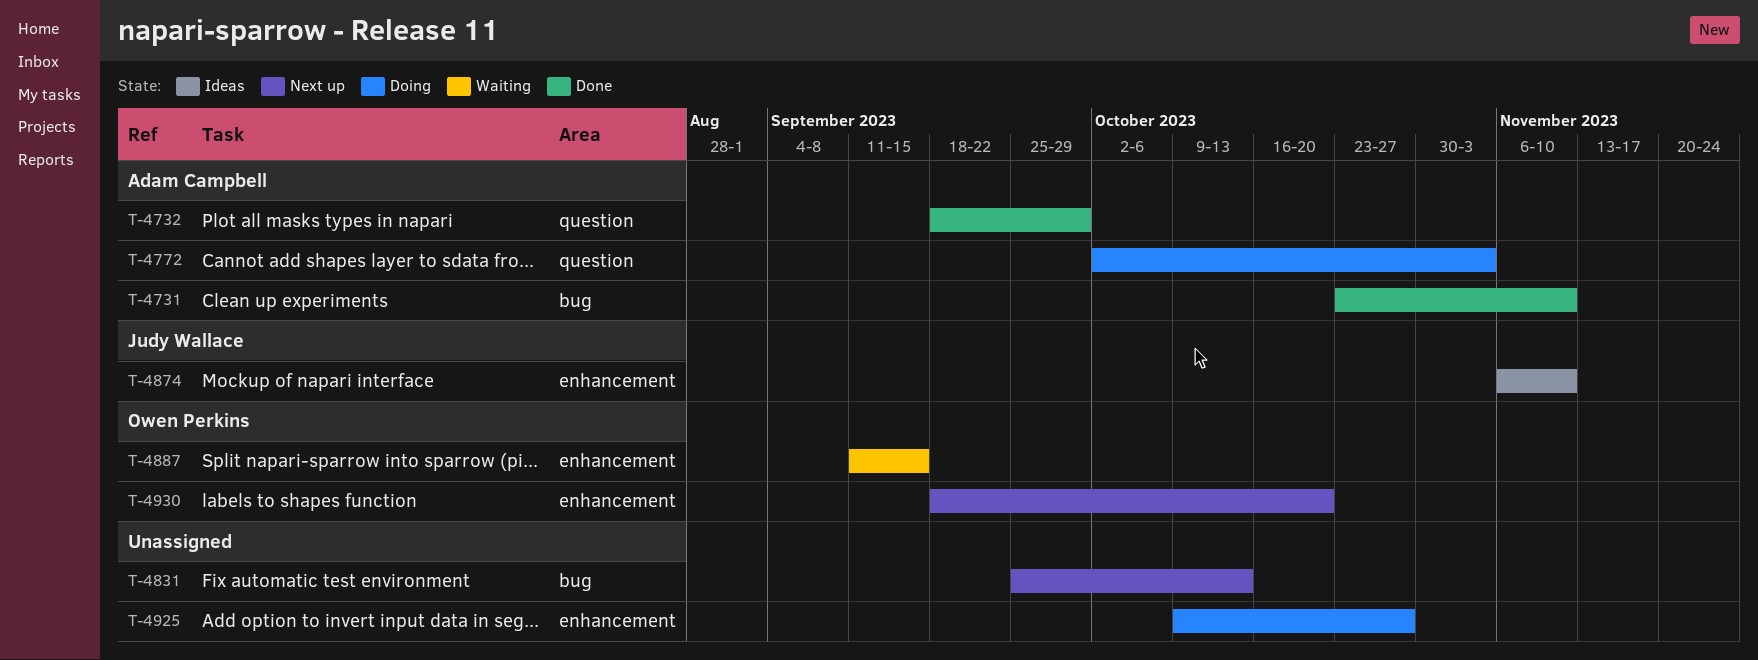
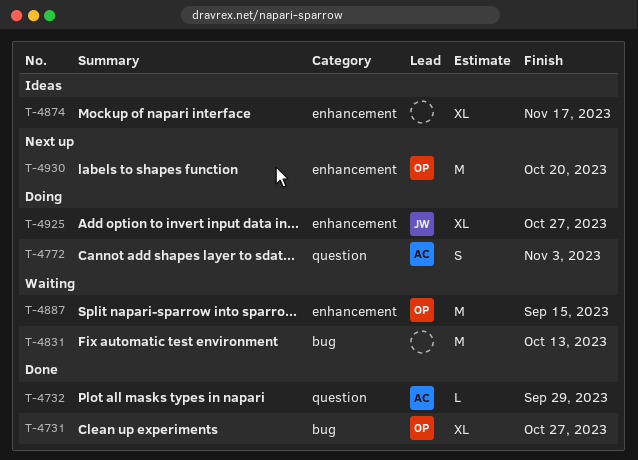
T-4731, owner: Adam Campbell -> Owen Perkins
T-4731, due: Nov 10 -> Oct 27
T-4831, status: Next up -> Waiting
T-4874, owner: Judy Wallace -> none
T-4874, due: Nov 10 -> Nov 17
T-4925, owner: none -> Judy Wallace

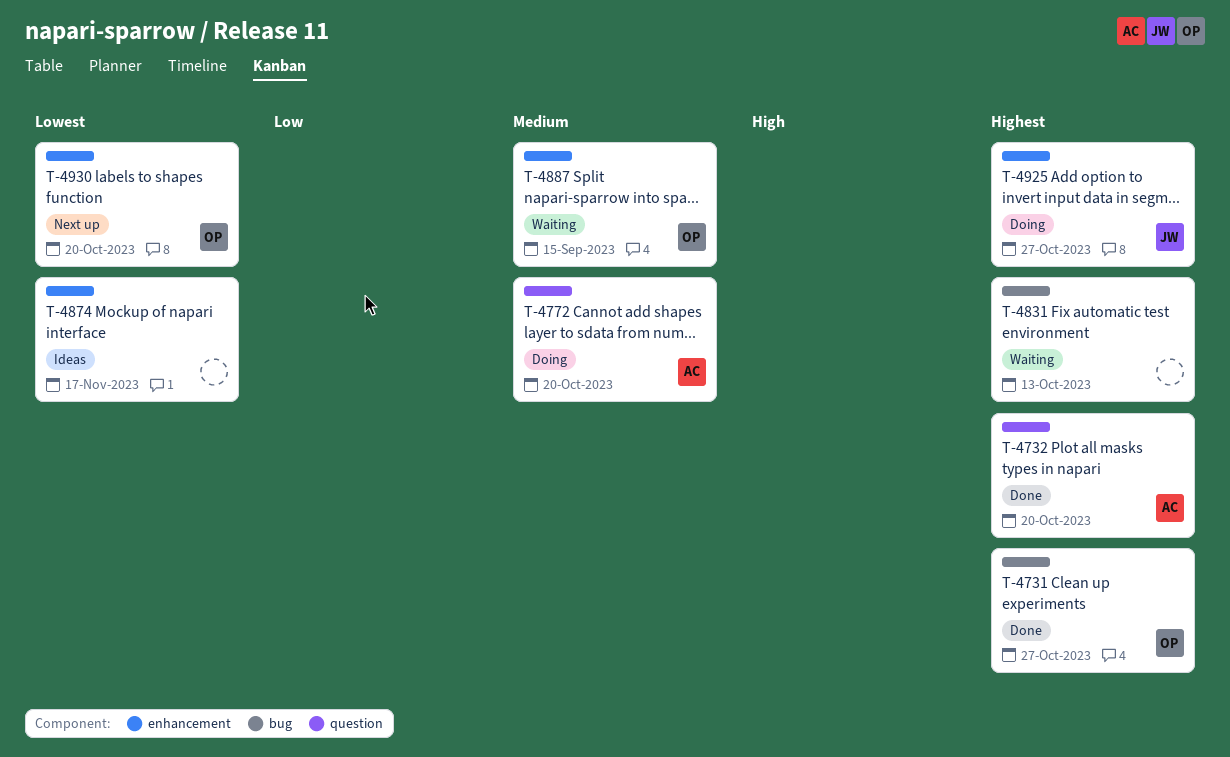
T-4732, due: Sep 29 -> Oct 20
T-4772, due: Nov 3 -> Oct 20

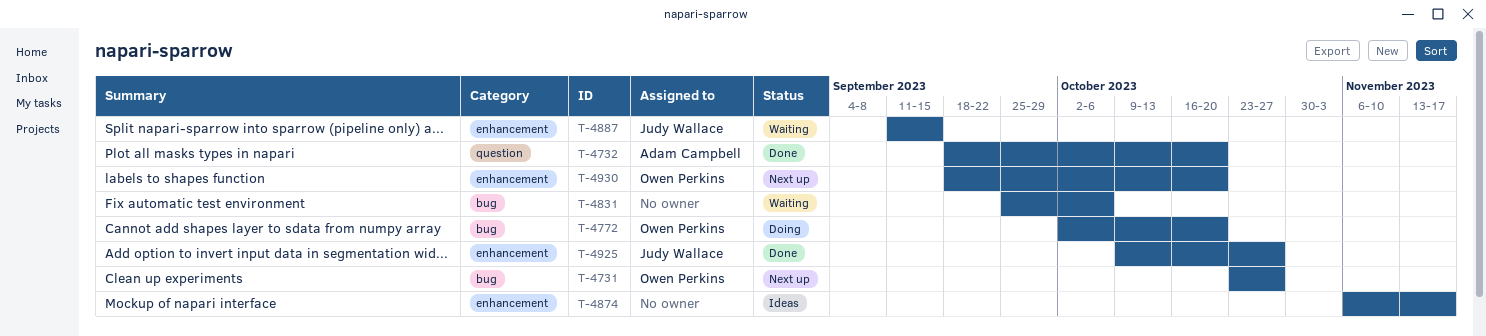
T-4731, status: Done -> Next up
T-4772, owner: Adam Campbell -> Owen Perkins
T-4772, label: question -> bug
T-4831, due: Oct 13 -> Oct 6
T-4887, owner: Owen Perkins -> Judy Wallace
T-4925, status: Doing -> Done

